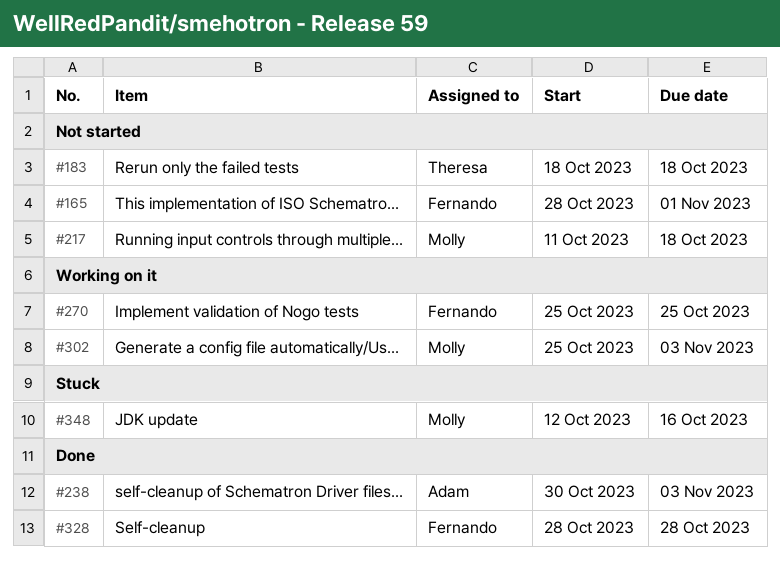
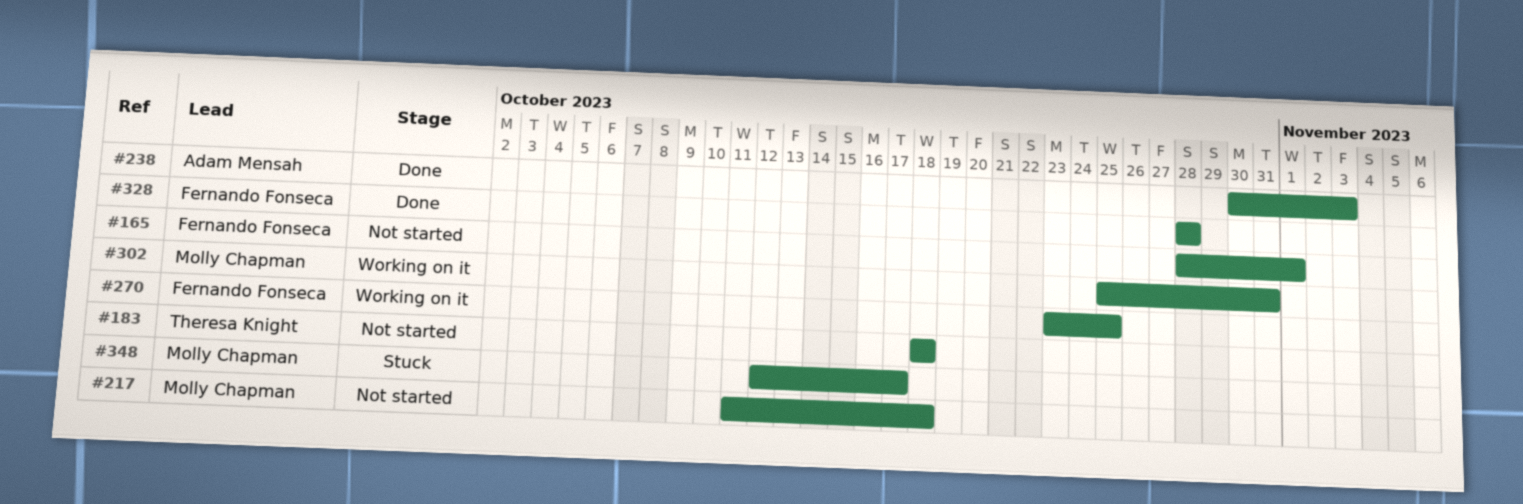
#270, start: Oct 25 -> Oct 23
#302, due: Nov 3 -> Oct 31
#348, due: Oct 16 -> Oct 17

